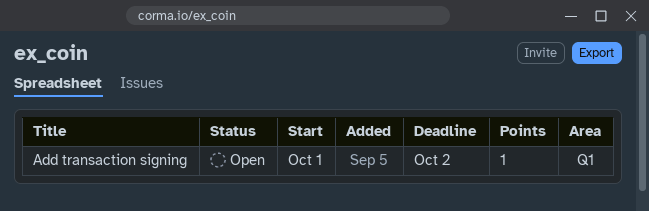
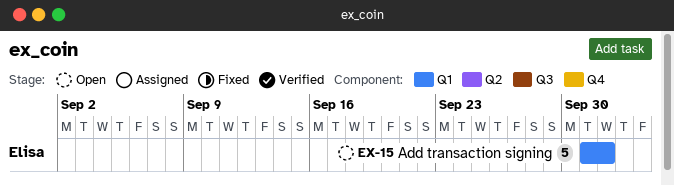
Add transaction signing, estimate: 1 -> 5

